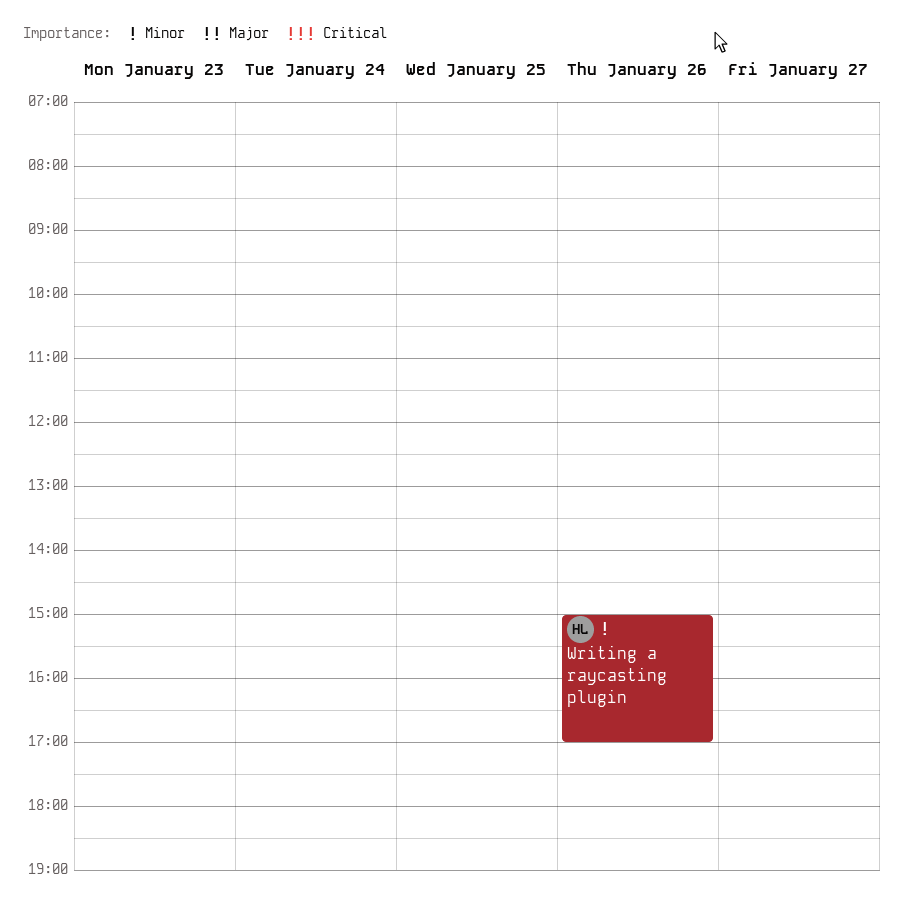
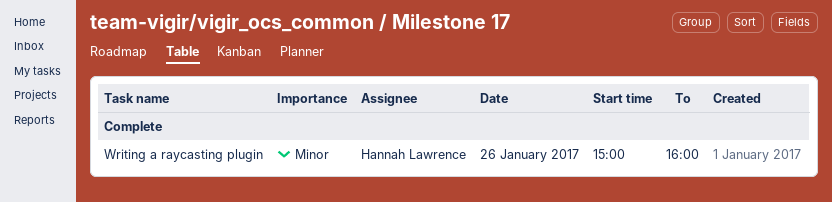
Writing a raycasting plugin, ends: 17:00 -> 16:00

